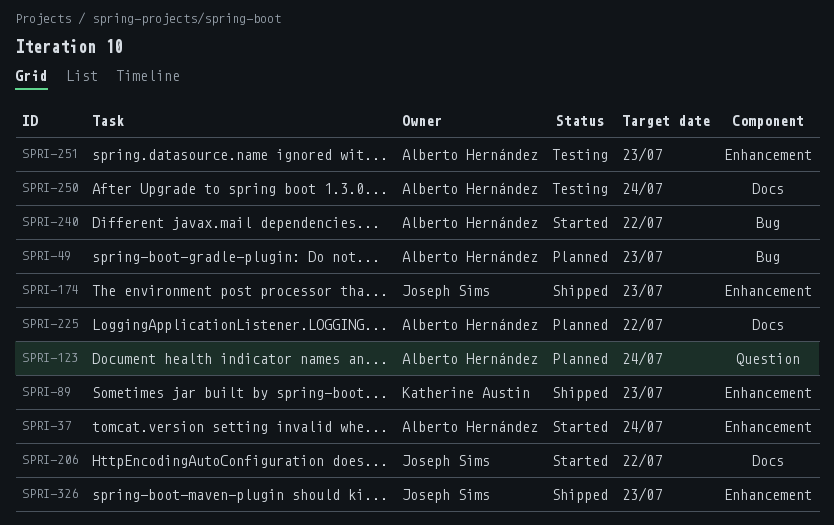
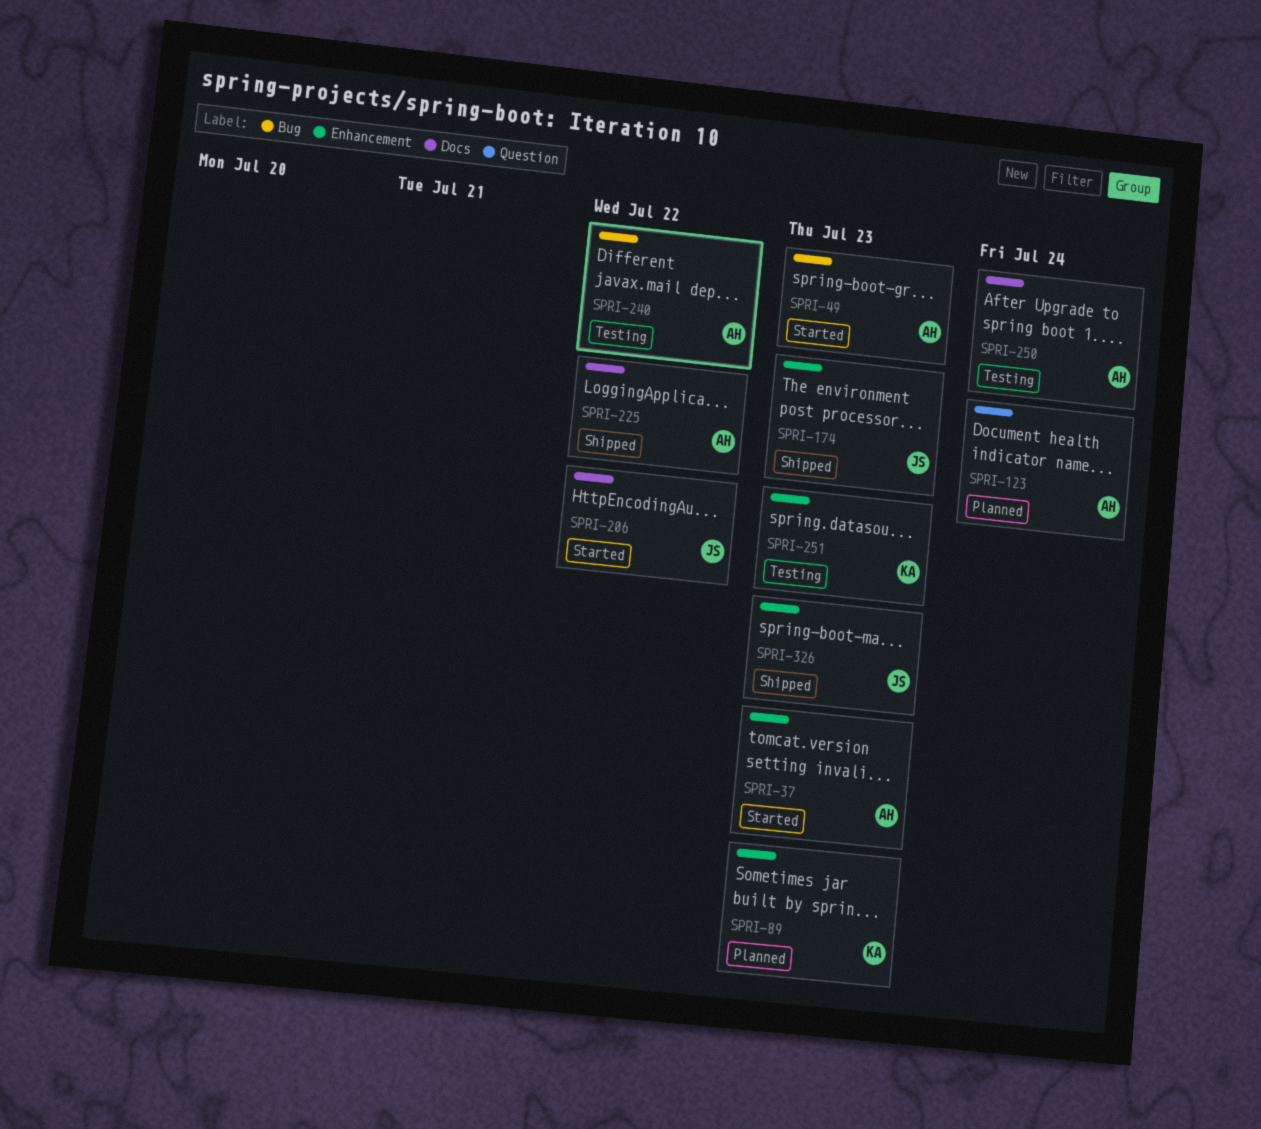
SPRI-37, due: Jul 24 -> Jul 23
SPRI-49, status: Planned -> Started
SPRI-89, status: Shipped -> Planned
SPRI-225, status: Planned -> Shipped
SPRI-240, status: Started -> Testing
SPRI-251, owner: Alberto Hernández -> Katherine Austin

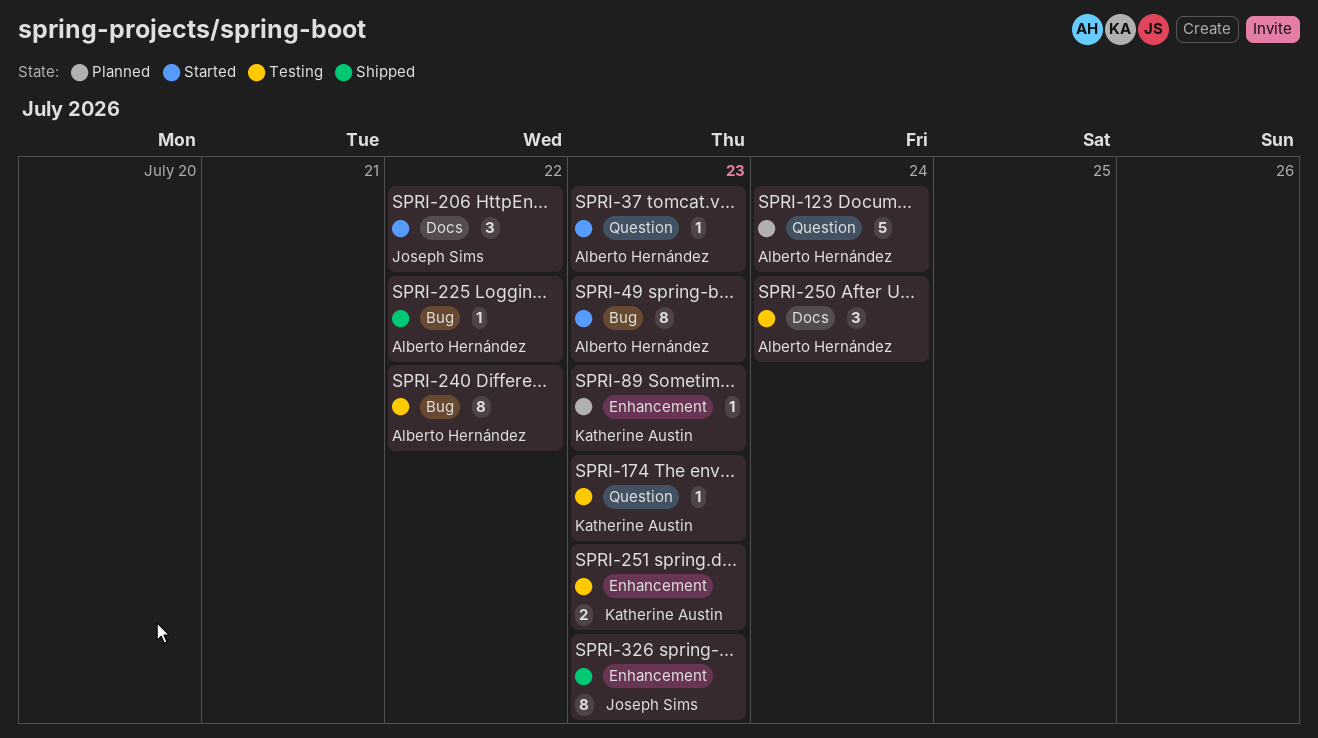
SPRI-37, label: Enhancement -> Question
SPRI-174, status: Shipped -> Testing
SPRI-174, owner: Joseph Sims -> Katherine Austin
SPRI-174, label: Enhancement -> Question
SPRI-225, label: Docs -> Bug

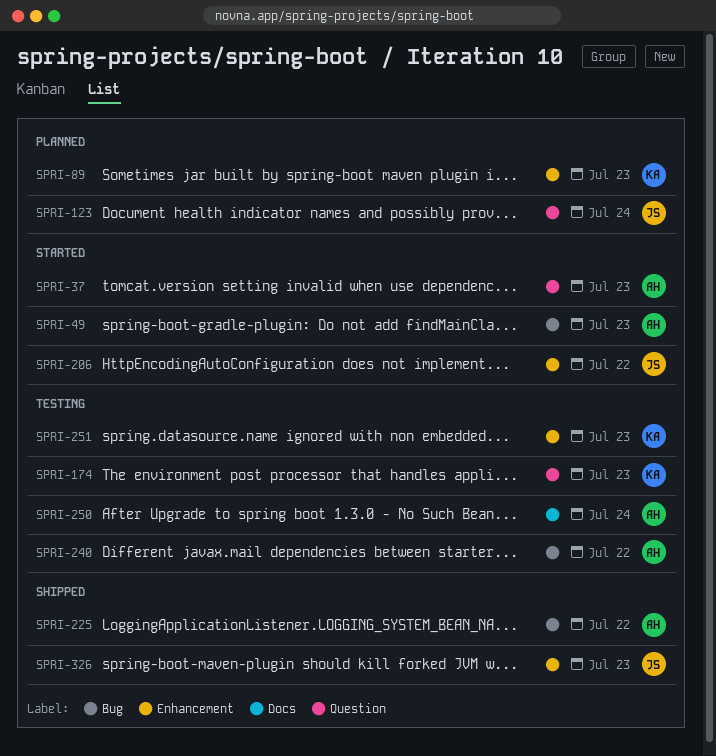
SPRI-123, owner: Alberto Hernández -> Joseph Sims
SPRI-206, label: Docs -> Enhancement

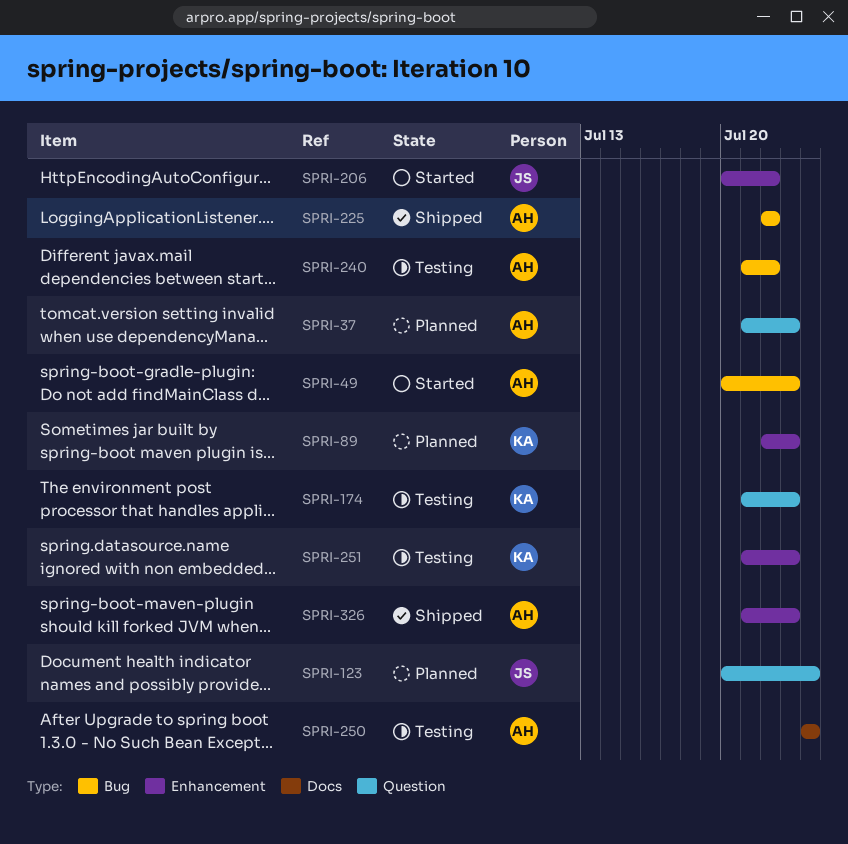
SPRI-37, status: Started -> Planned
SPRI-326, owner: JS -> AH

